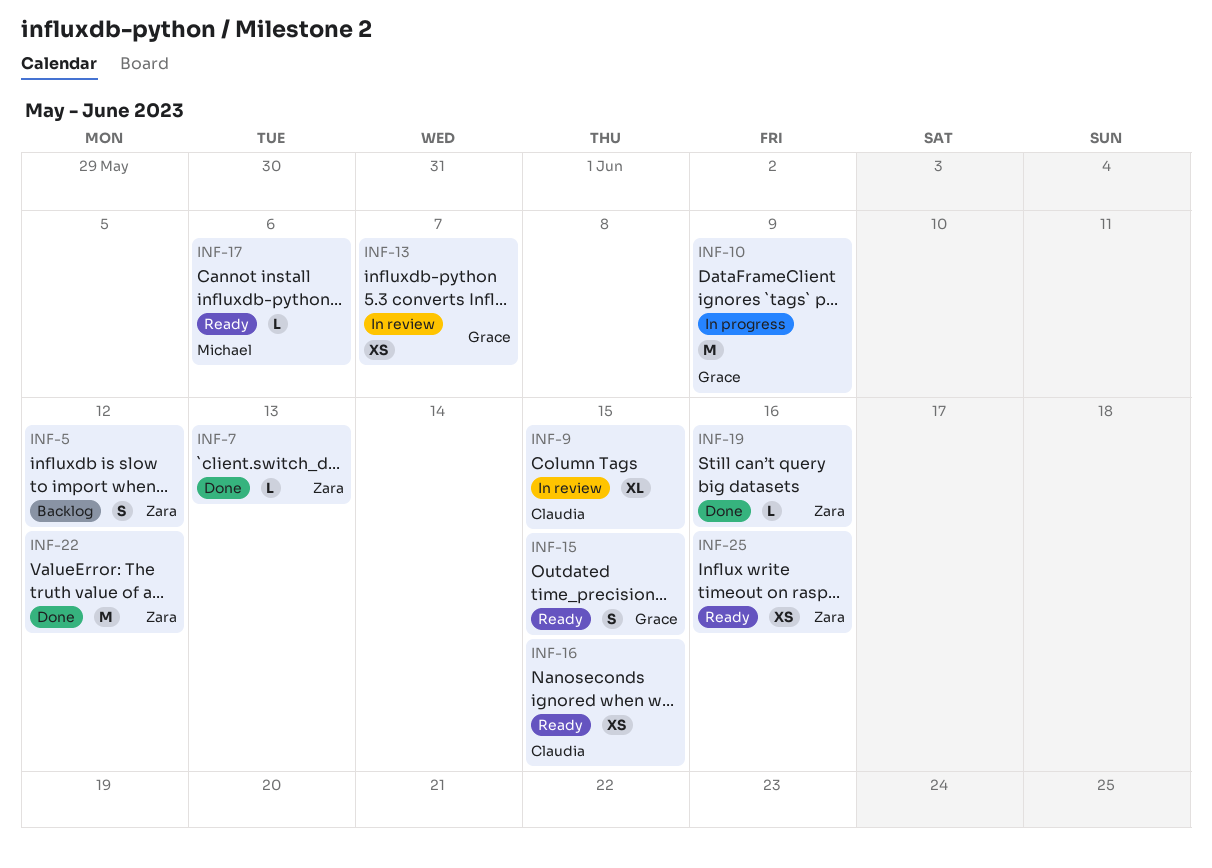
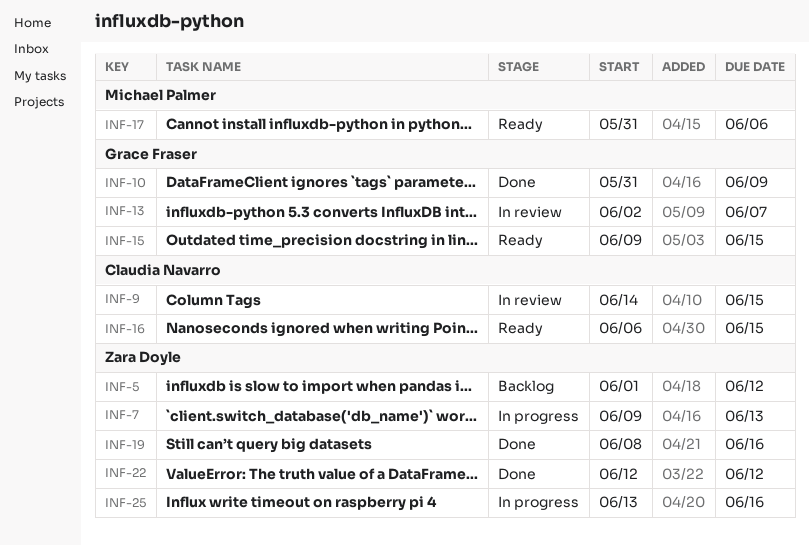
INF-7, status: Done -> In progress
INF-10, status: In progress -> Done
INF-25, status: Ready -> In progress

